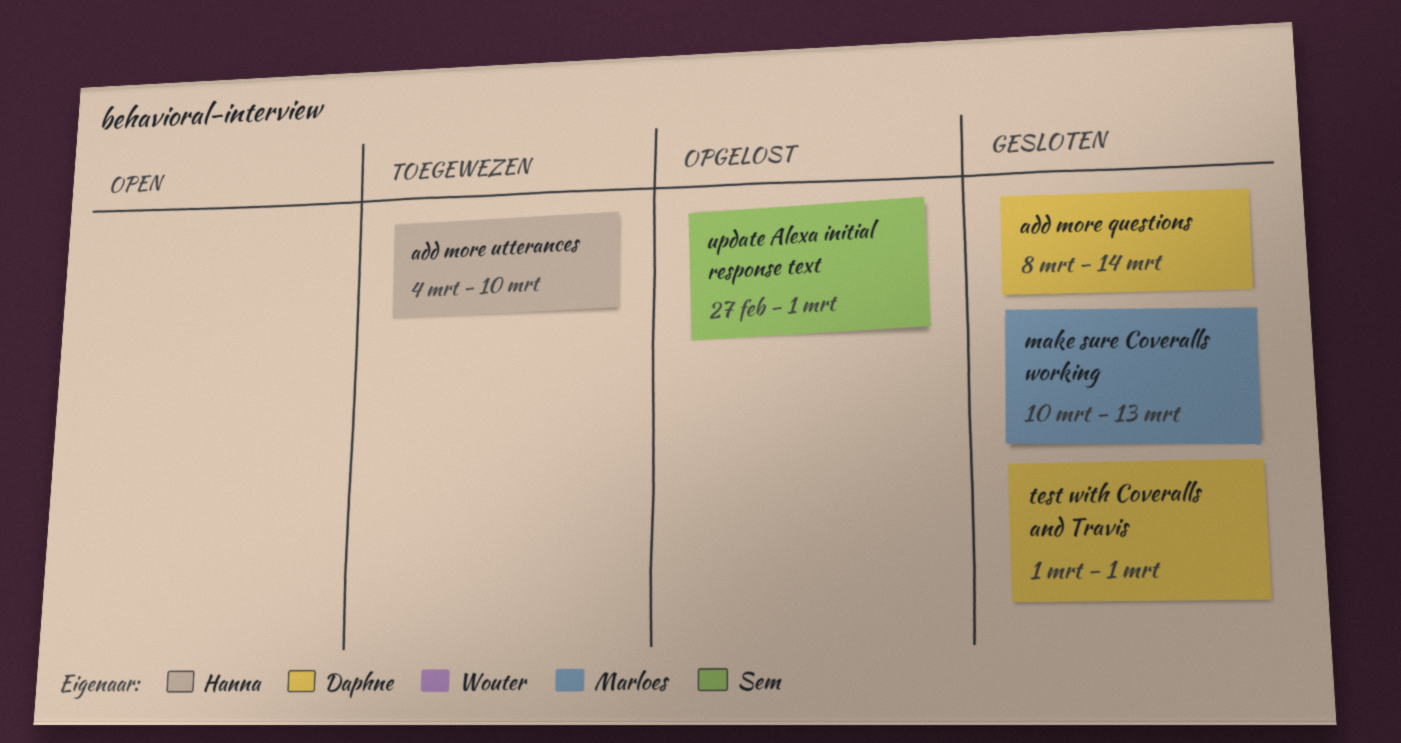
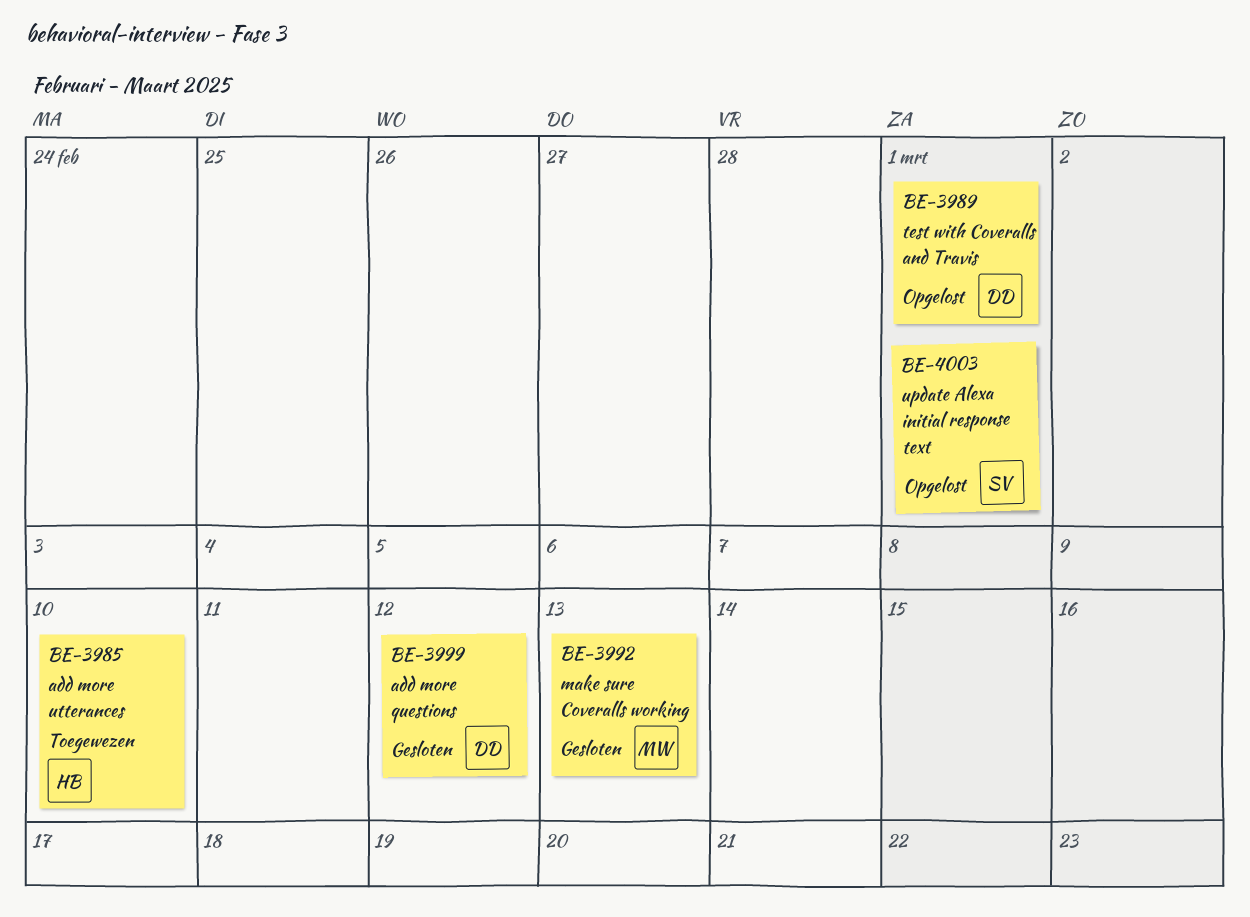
add more questions, due: Mar 14 -> Mar 12
test with Coveralls and Travis, status: Gesloten -> Opgelost

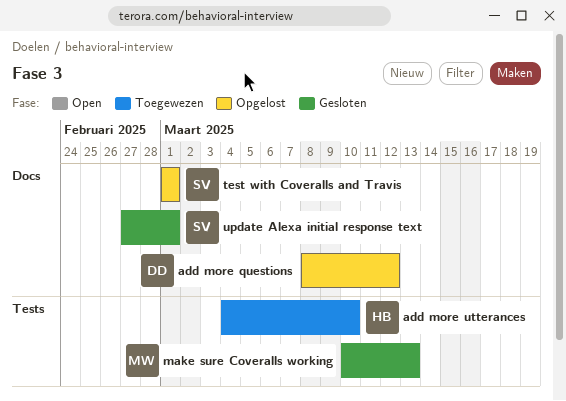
add more questions, status: Gesloten -> Opgelost
test with Coveralls and Travis, owner: DD -> SV
update Alexa initial response text, status: Opgelost -> Gesloten

